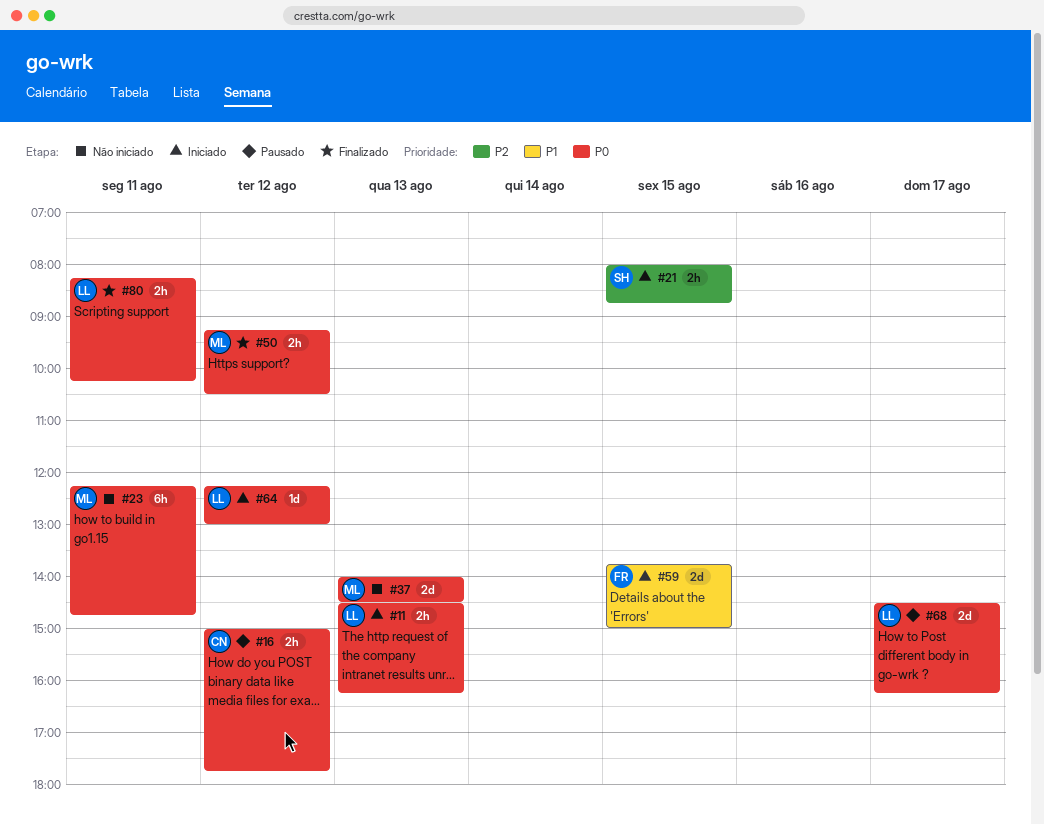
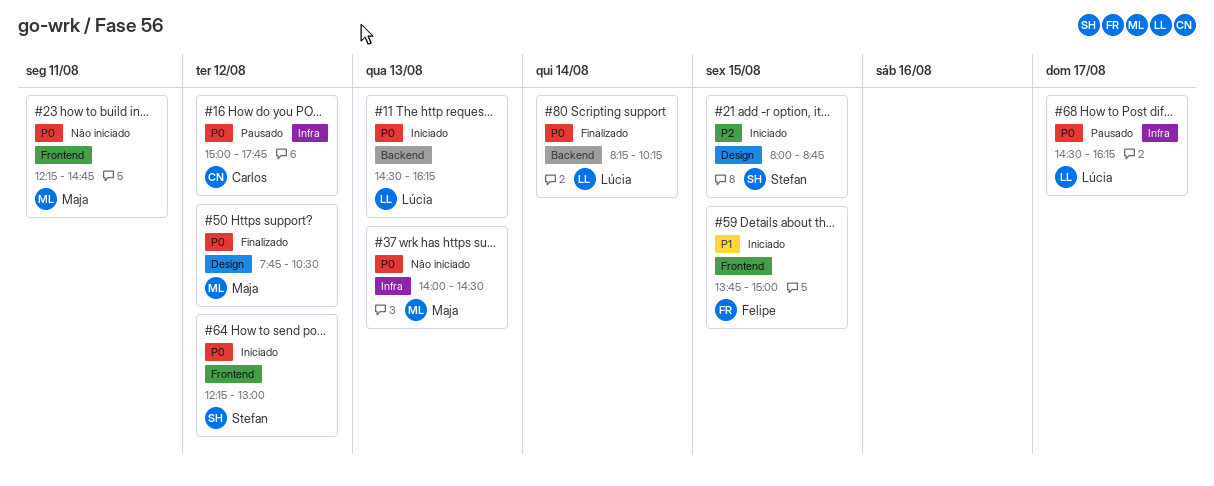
#50, begins: 09:15 -> 07:45
#64, owner: Lúcia -> Stefan
#80, day: Aug 11 -> Aug 14

